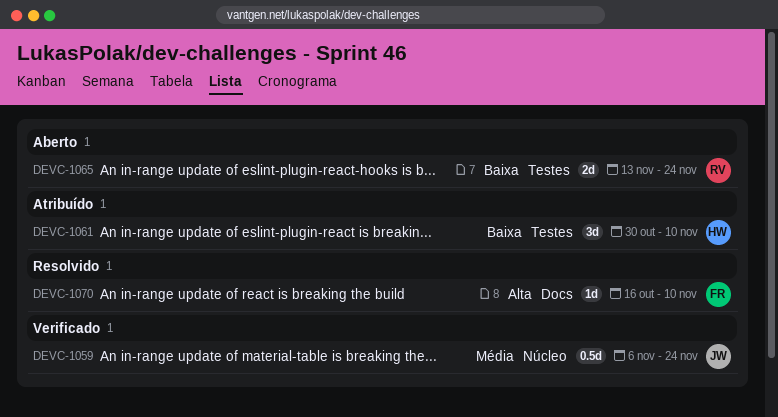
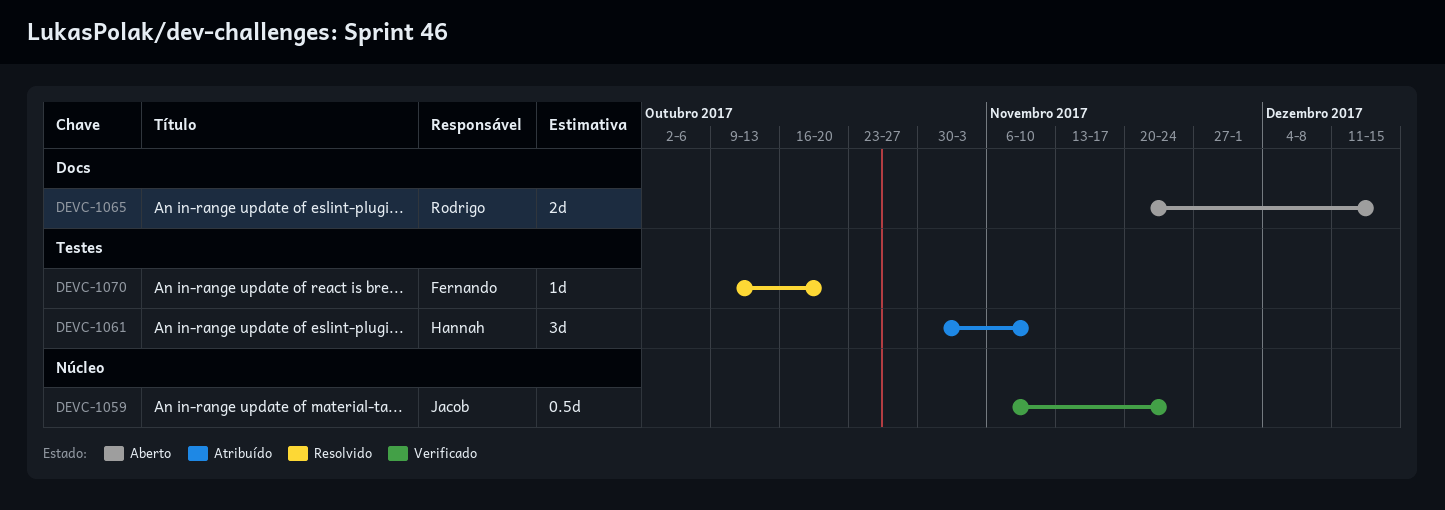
DEVC-1065, label: Testes -> Docs
DEVC-1065, start: Nov 13 -> Nov 20
DEVC-1065, due: Nov 24 -> Dec 15
DEVC-1070, label: Docs -> Testes
DEVC-1070, start: Oct 16 -> Oct 9
DEVC-1070, due: Nov 10 -> Oct 20

